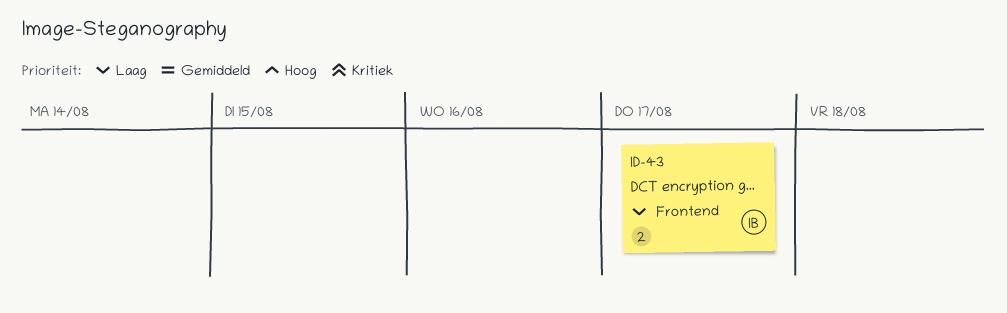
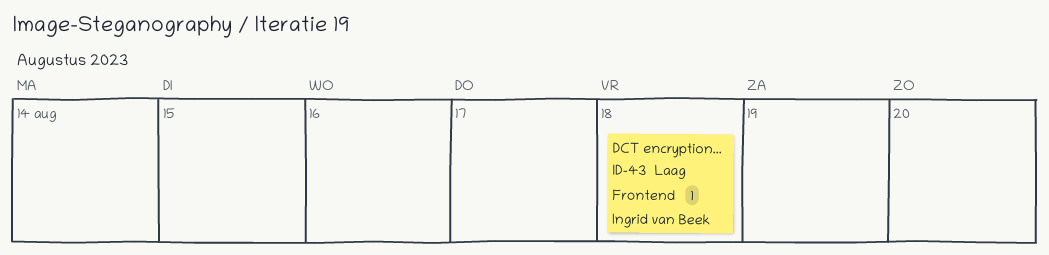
ID-43, estimate: 2 -> 1
ID-43, due: Aug 17 -> Aug 18

